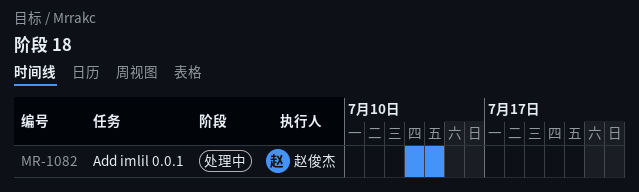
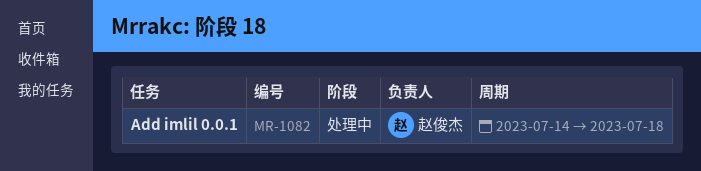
MR-1082, start: Jul 13 -> Jul 14
MR-1082, due: Jul 14 -> Jul 18

